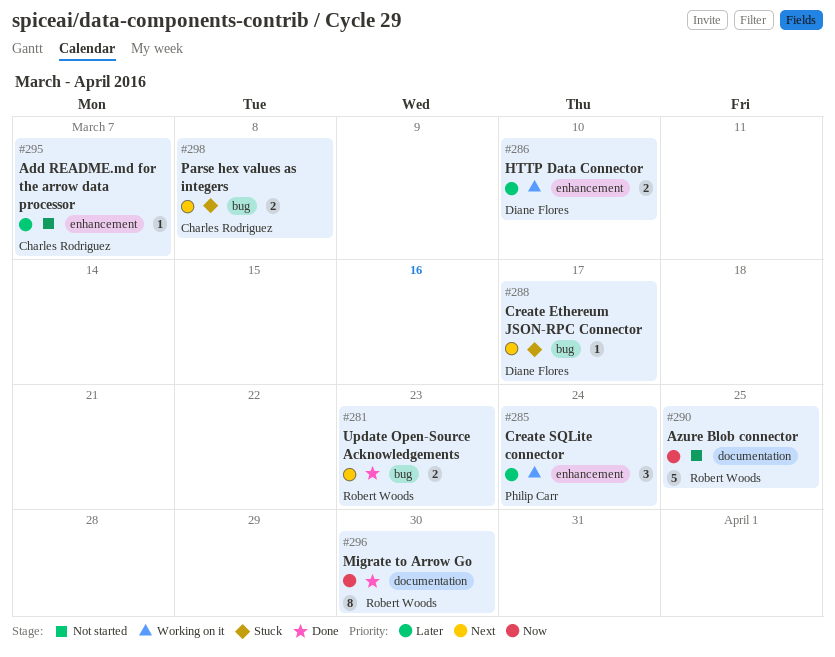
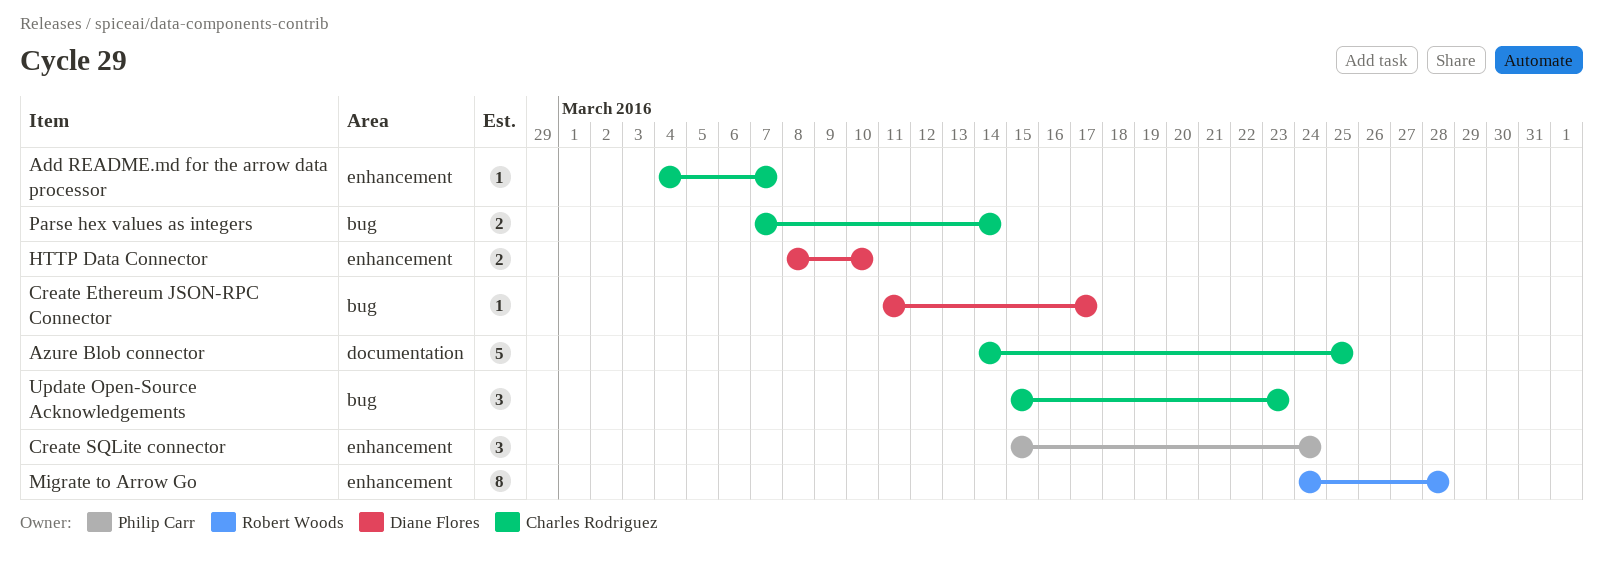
Azure Blob connector, owner: Robert Woods -> Charles Rodriguez
Migrate to Arrow Go, label: documentation -> enhancement
Migrate to Arrow Go, due: Mar 30 -> Mar 28
Parse hex values as integers, due: Mar 8 -> Mar 14
Update Open-Source Acknowledgements, owner: Robert Woods -> Charles Rodriguez
Update Open-Source Acknowledgements, estimate: 2 -> 3

